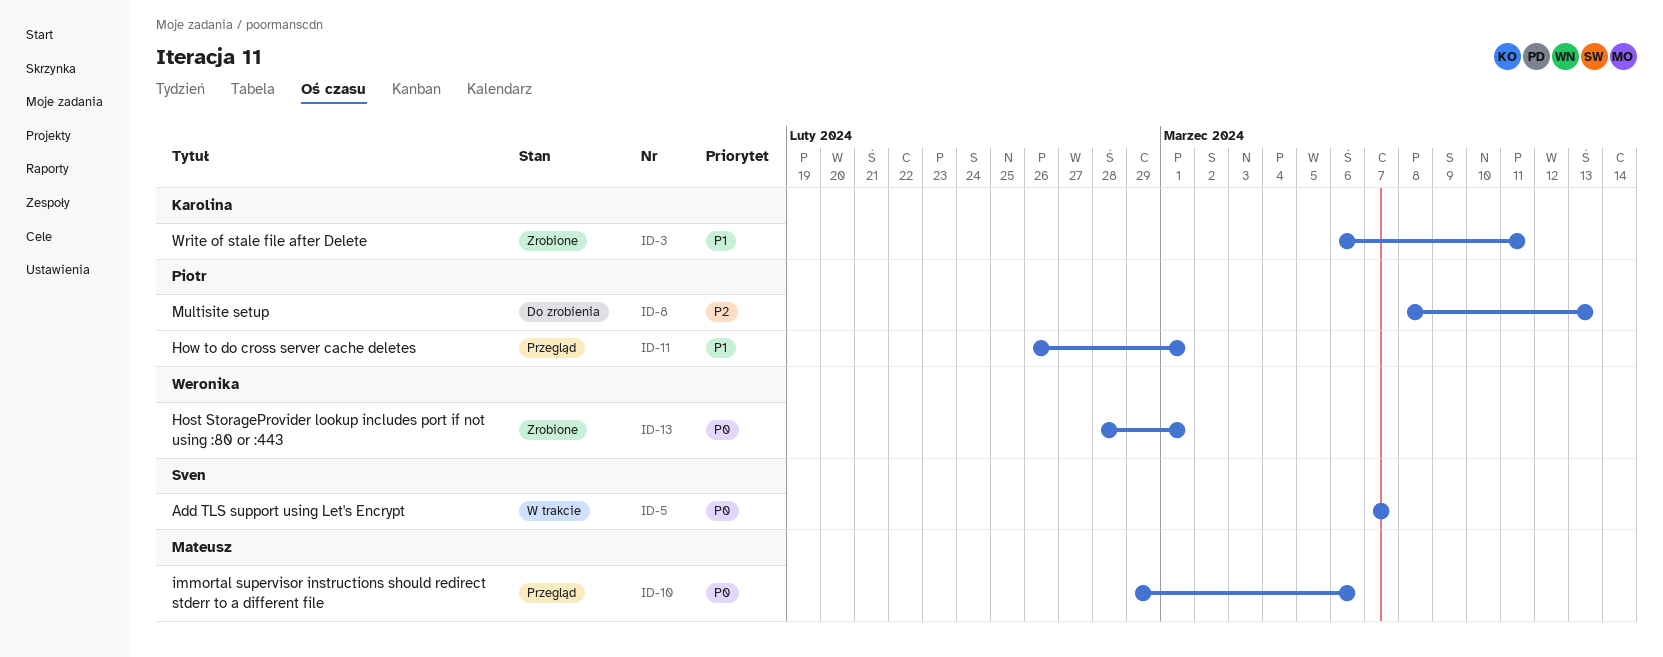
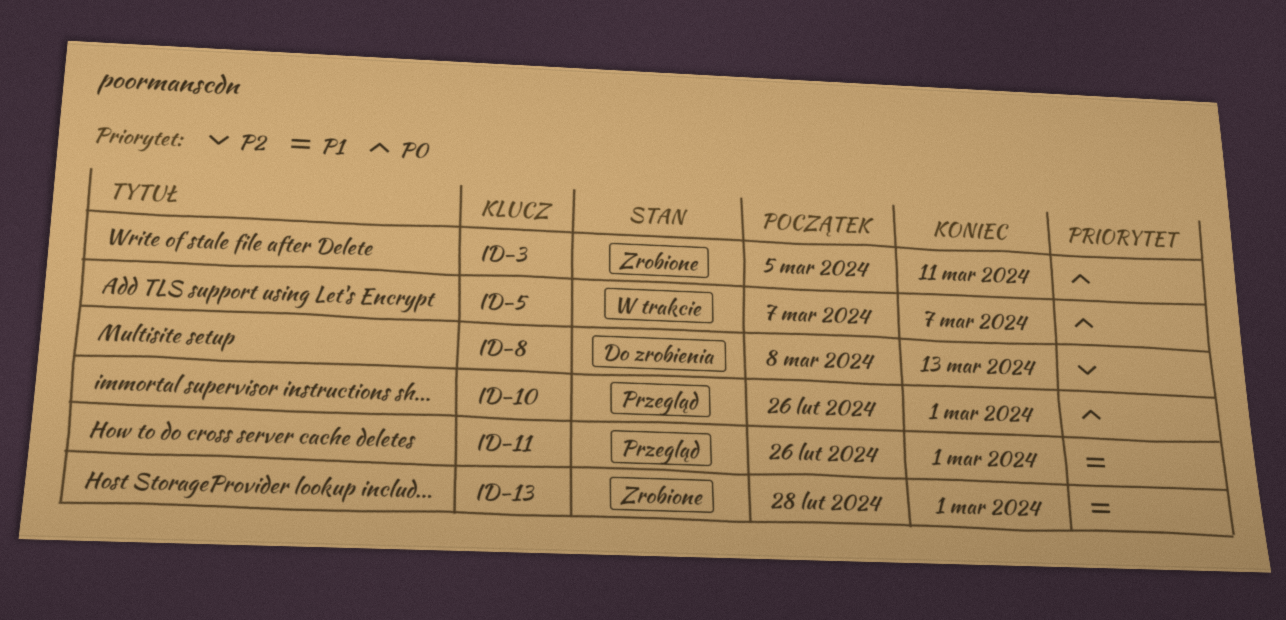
ID-3, priority: P1 -> P0
ID-3, start: Mar 6 -> Mar 5
ID-10, start: Feb 29 -> Feb 26
ID-10, due: Mar 6 -> Mar 1
ID-13, priority: P0 -> P1

